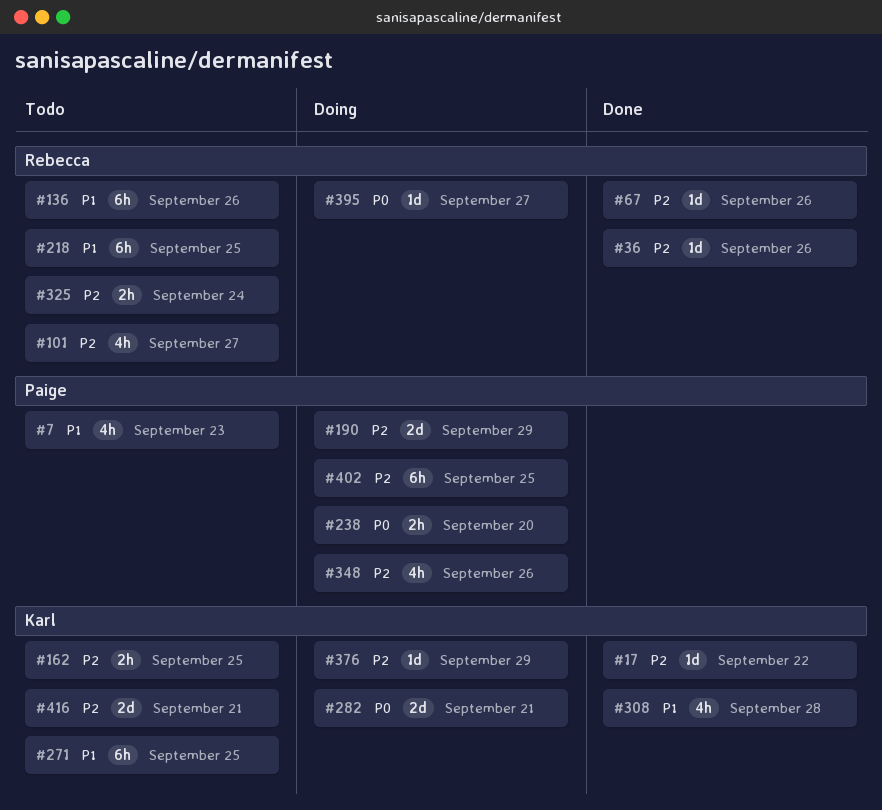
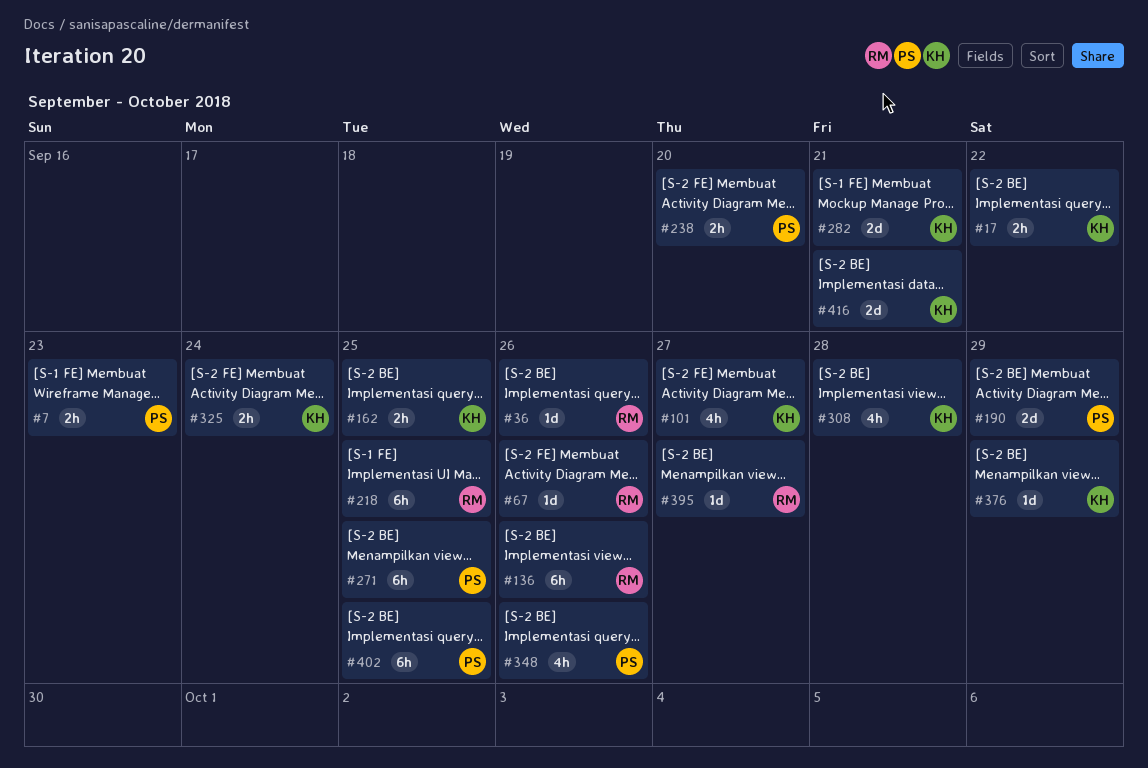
#7, estimate: 4h -> 2h
#17, estimate: 1d -> 2h
#101, owner: Rebecca -> Karl
#271, owner: Karl -> Paige
#325, owner: Rebecca -> Karl

